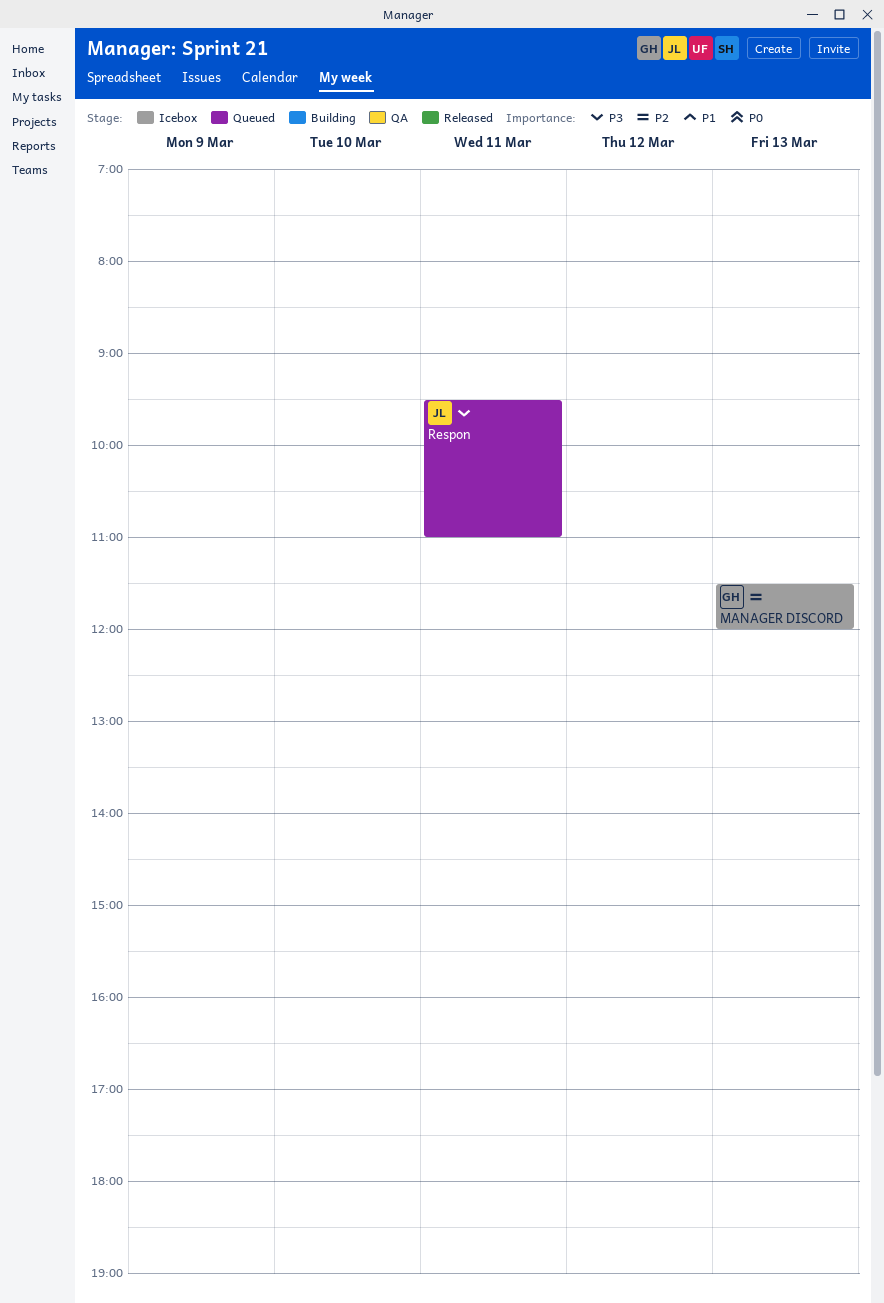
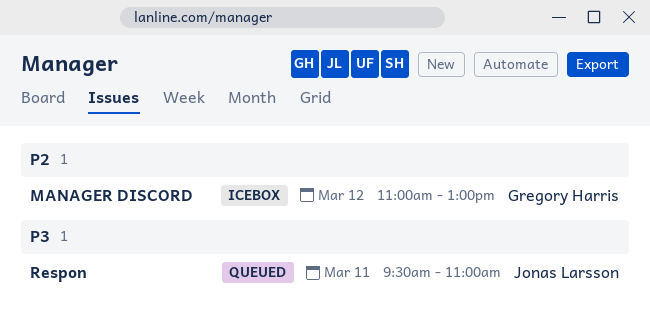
MANAGER DISCORD, day: Mar 13 -> Mar 12
MANAGER DISCORD, begins: 11:30 -> 11:00
MANAGER DISCORD, ends: 12:00 -> 13:00

